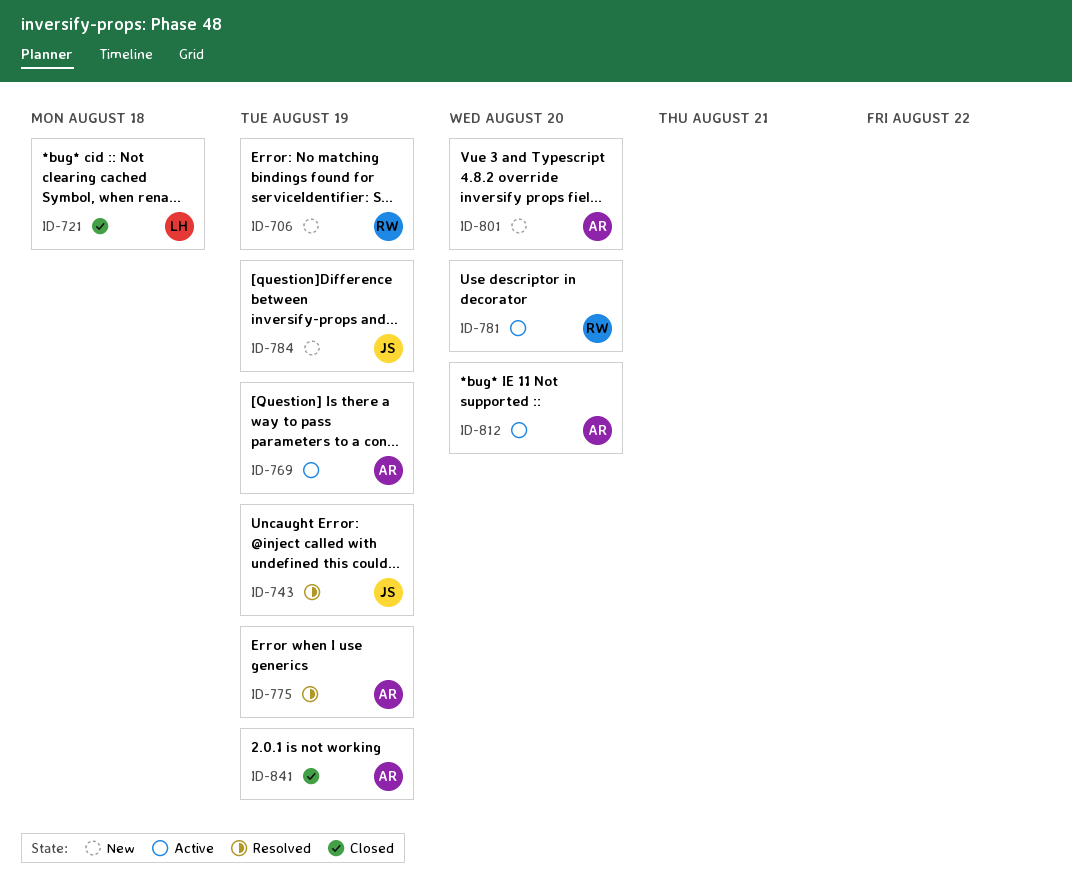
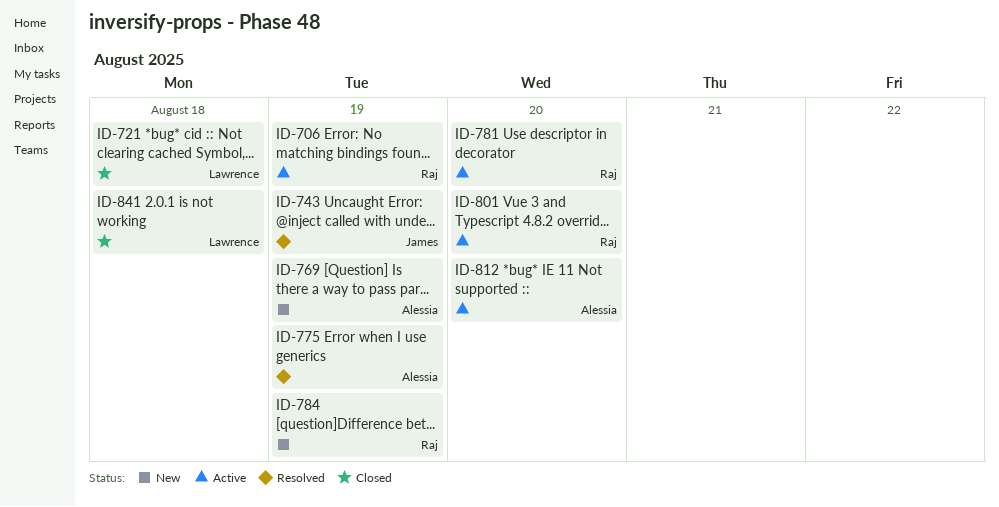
ID-706, status: New -> Active
ID-769, status: Active -> New
ID-784, owner: James -> Raj
ID-801, status: New -> Active
ID-801, owner: Alessia -> Raj
ID-841, owner: Alessia -> Lawrence
ID-841, due: Aug 19 -> Aug 18

